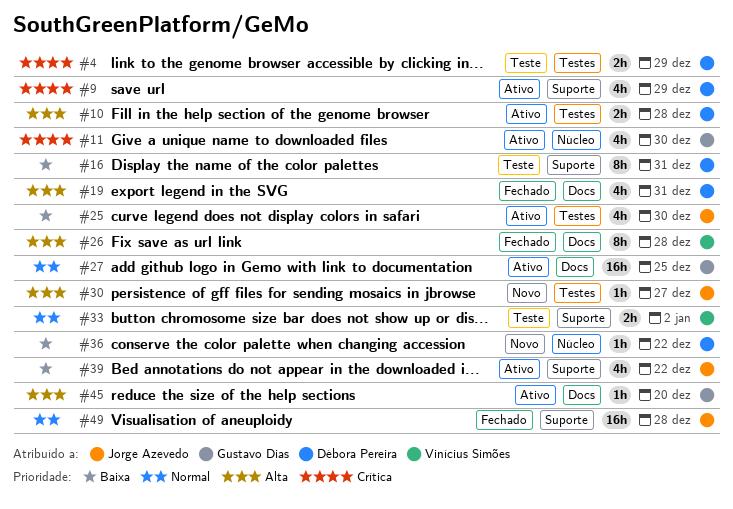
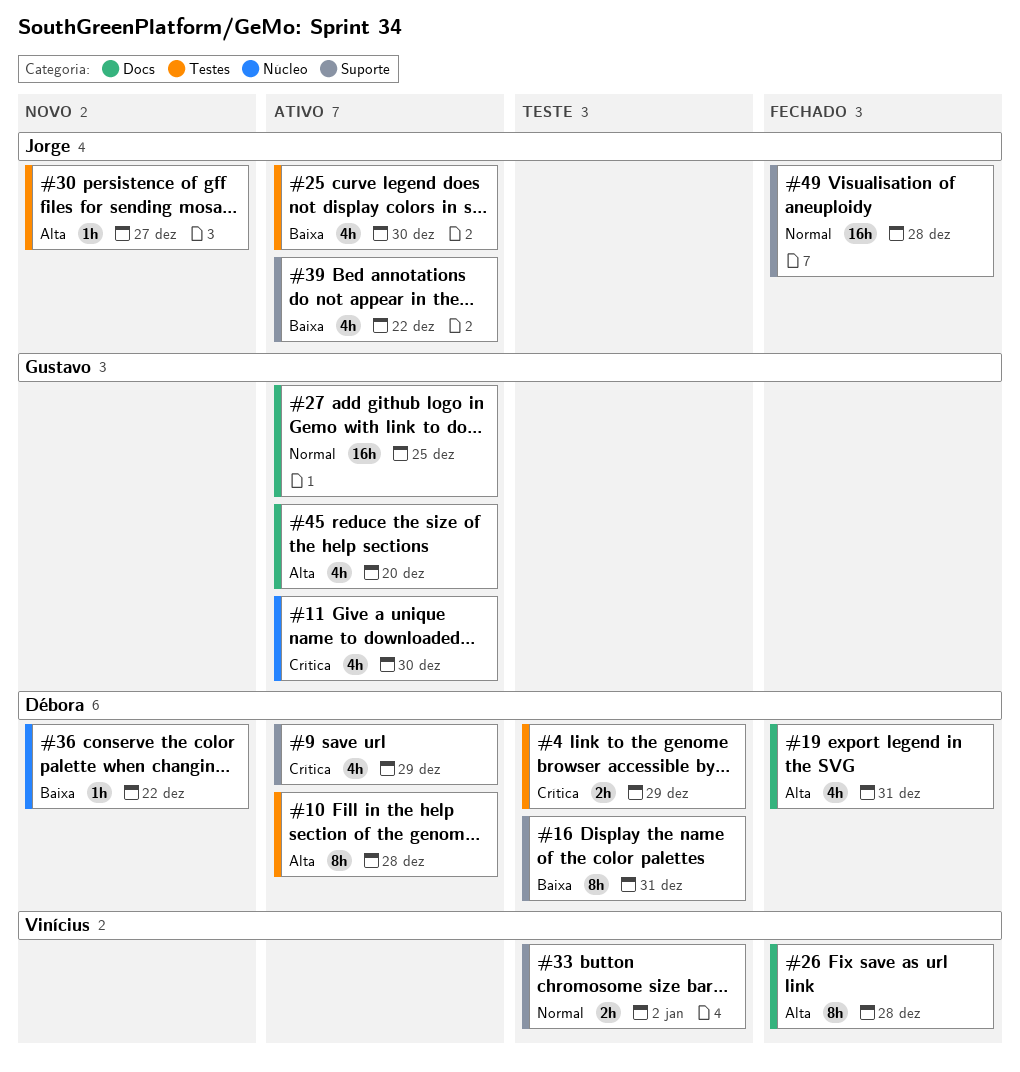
#10, estimate: 2h -> 8h
#45, estimate: 1h -> 4h

